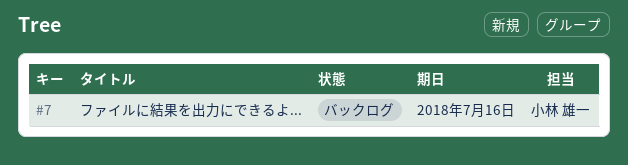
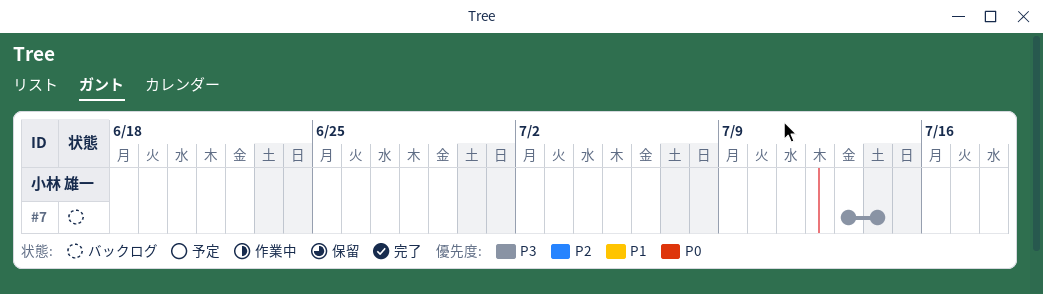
#7, due: Jul 16 -> Jul 14

